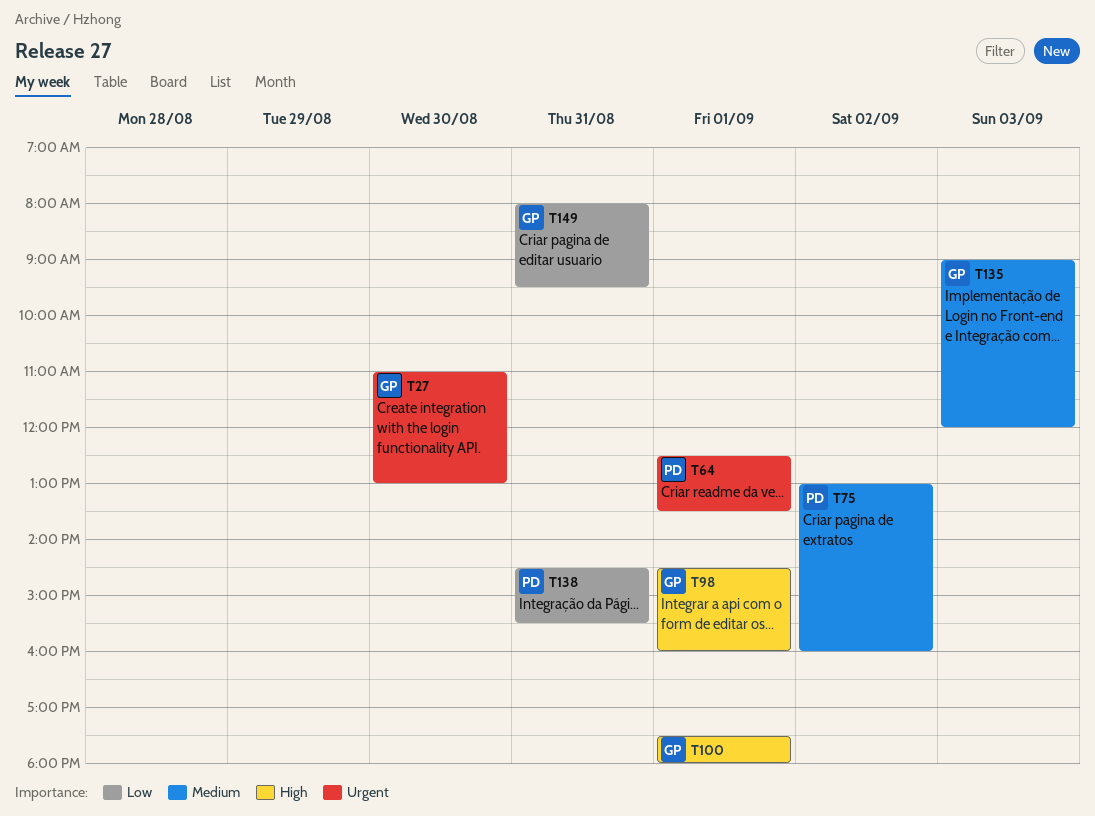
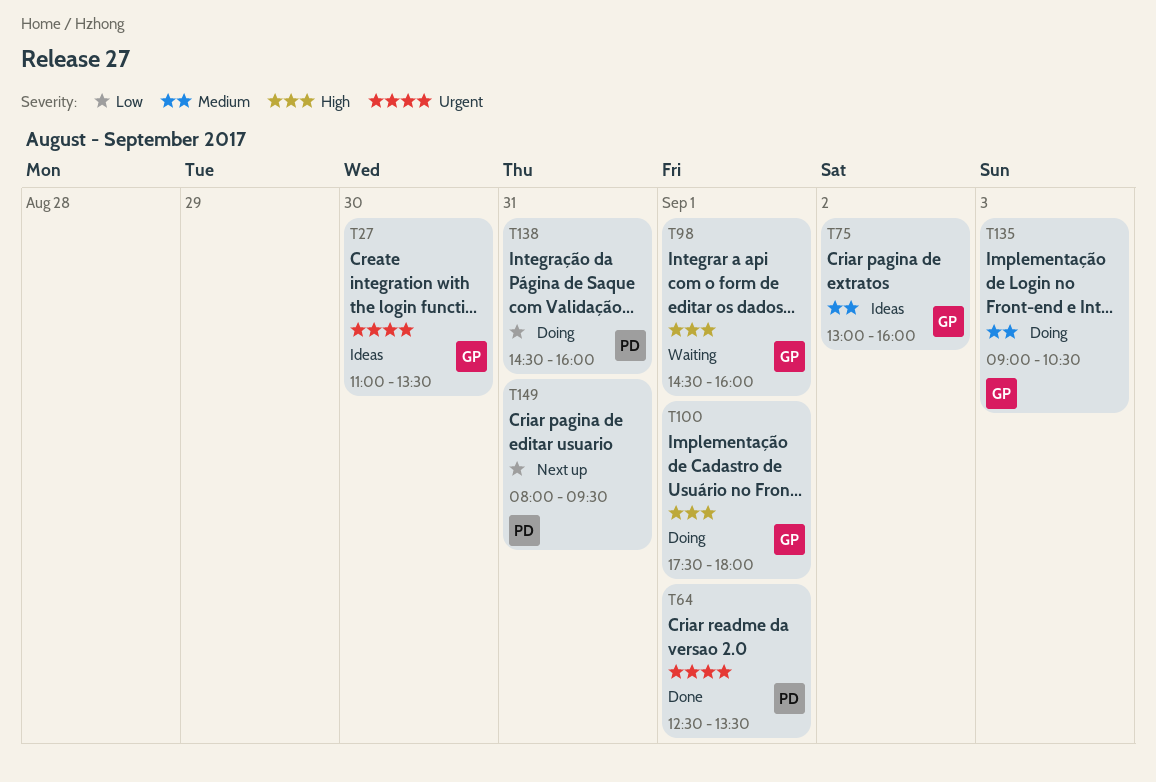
T27, ends: 13:00 -> 13:30
T75, owner: PD -> GP
T135, ends: 12:00 -> 10:30
T138, ends: 15:30 -> 16:00
T149, owner: GP -> PD

